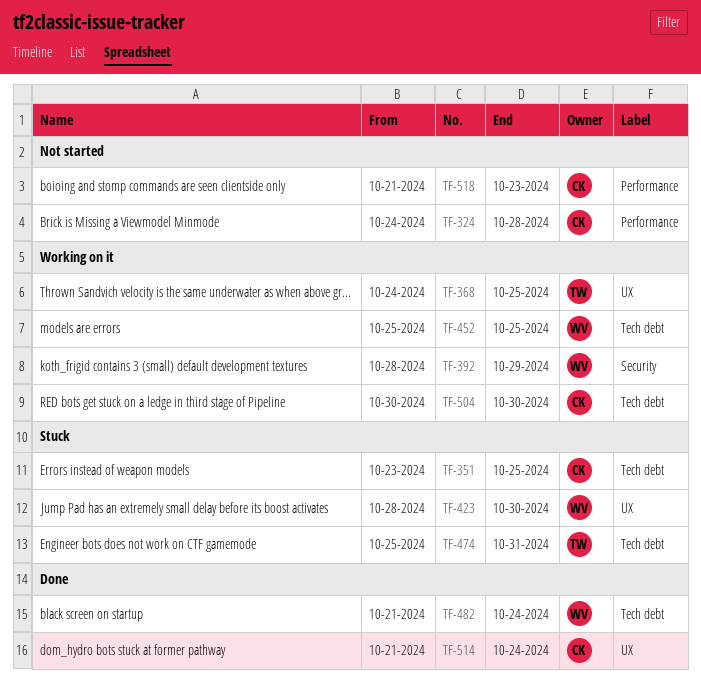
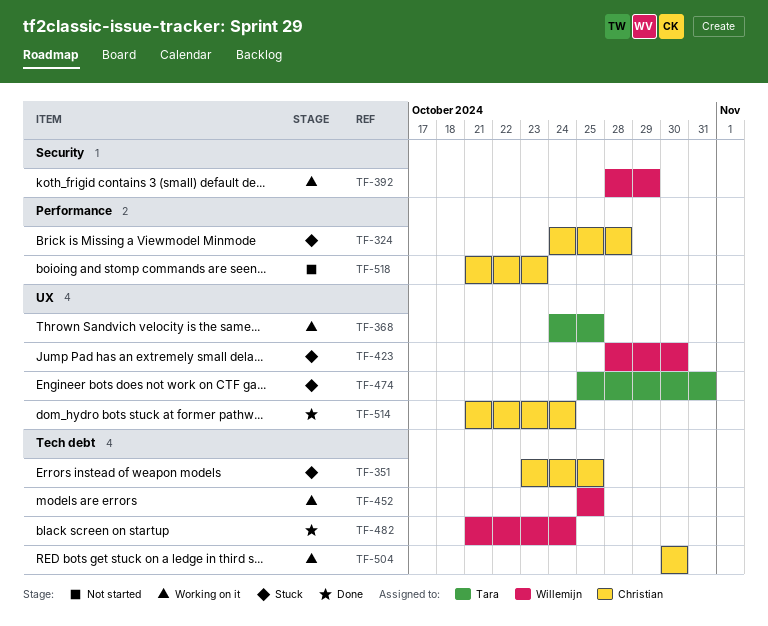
TF-324, status: Not started -> Stuck
TF-474, label: Tech debt -> UX

